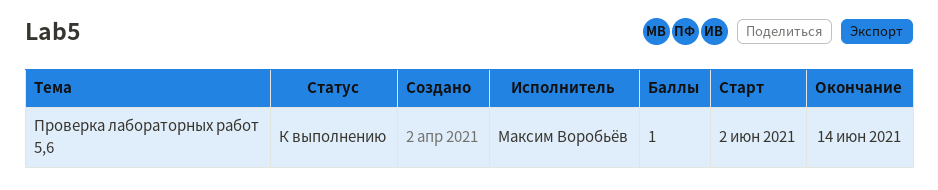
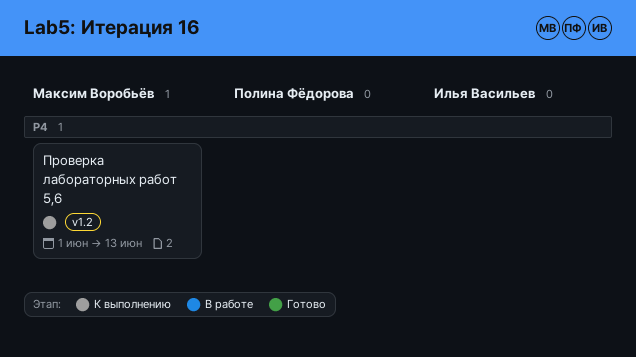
Проверка лабораторных работ 5,6, start: Jun 2 -> Jun 1
Проверка лабораторных работ 5,6, due: Jun 14 -> Jun 13

